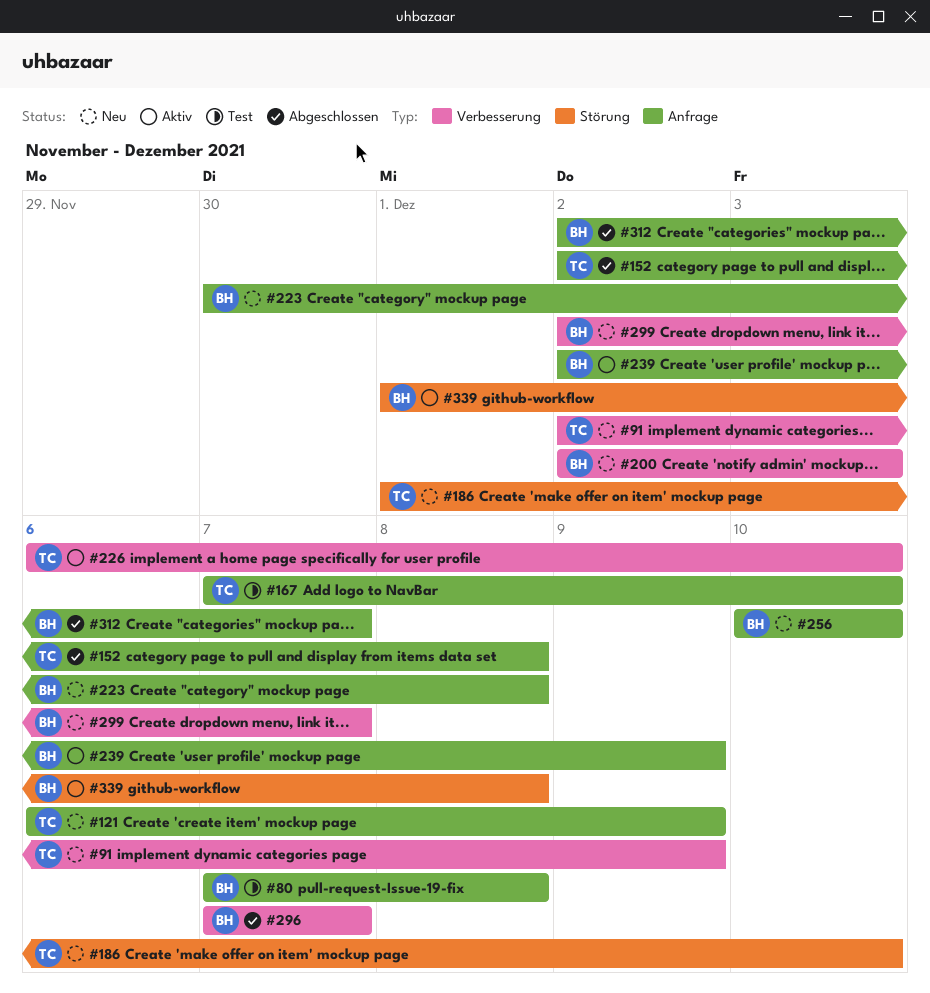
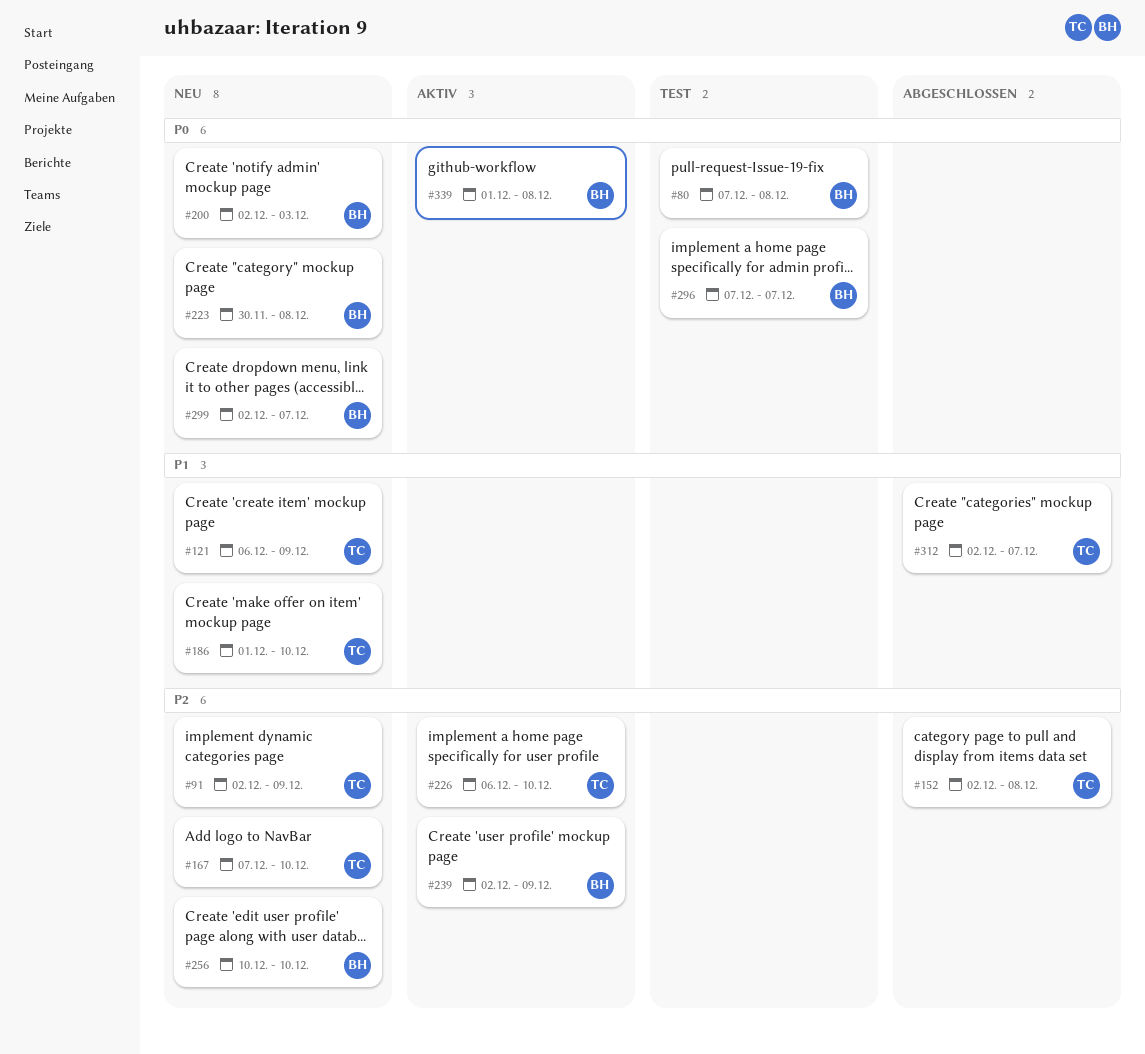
#167, status: Test -> Neu
#296, status: Abgeschlossen -> Test
#312, owner: BH -> TC

